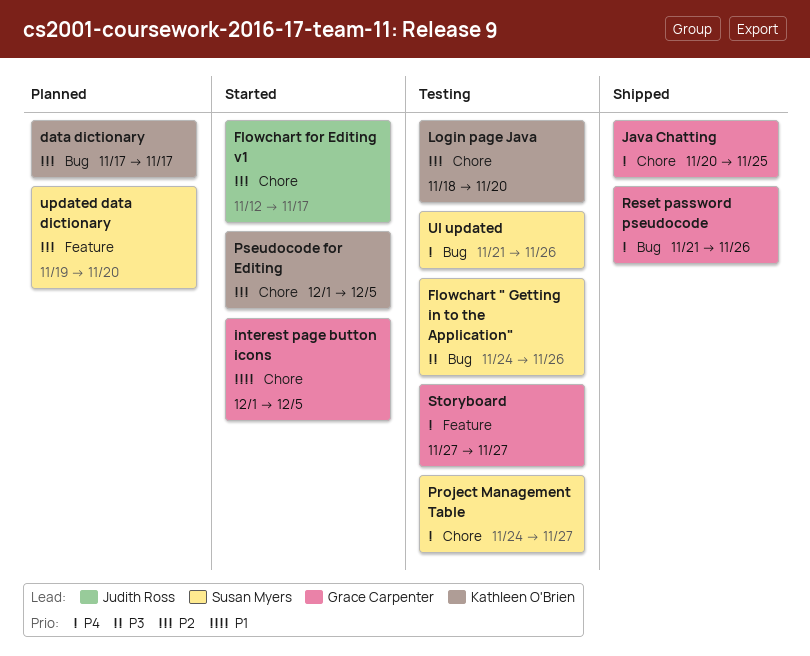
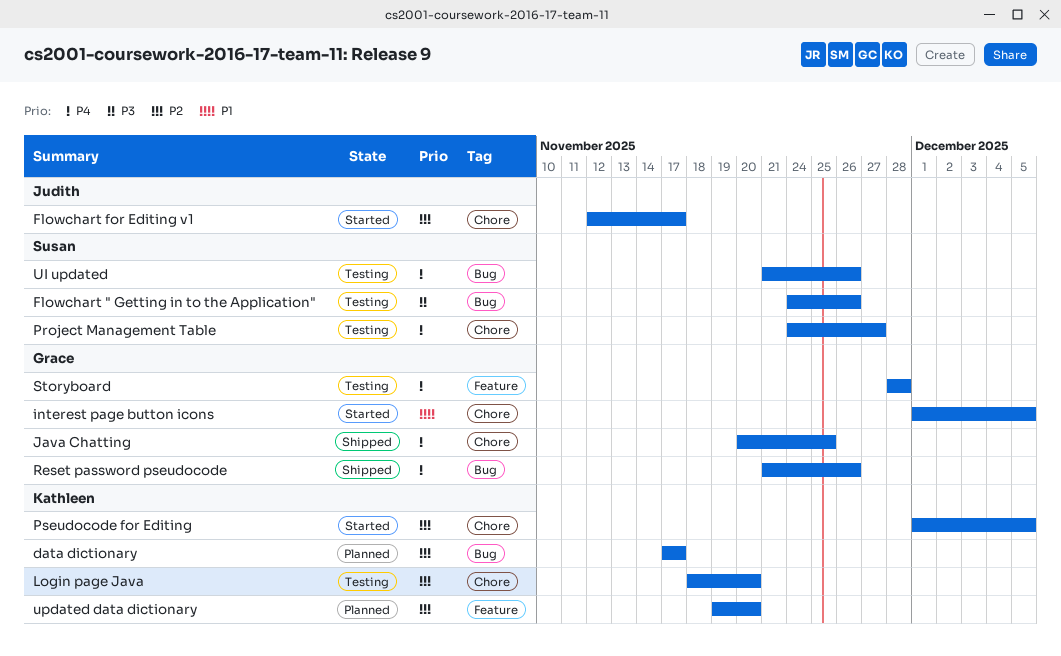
Storyboard, start: Nov 27 -> Nov 28
Storyboard, due: Nov 27 -> Nov 28
updated data dictionary, owner: Susan Myers -> Kathleen O'Brien

